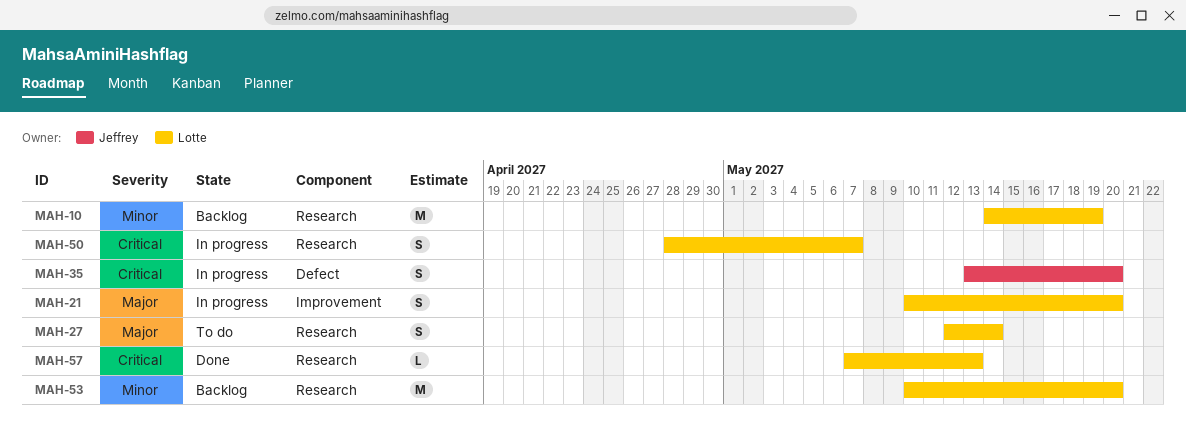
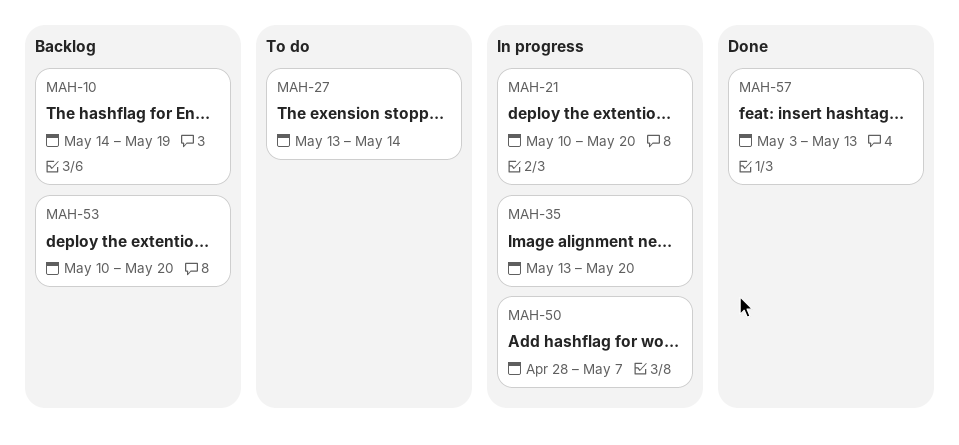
MAH-27, start: May 12 -> May 13
MAH-57, start: May 7 -> May 3

